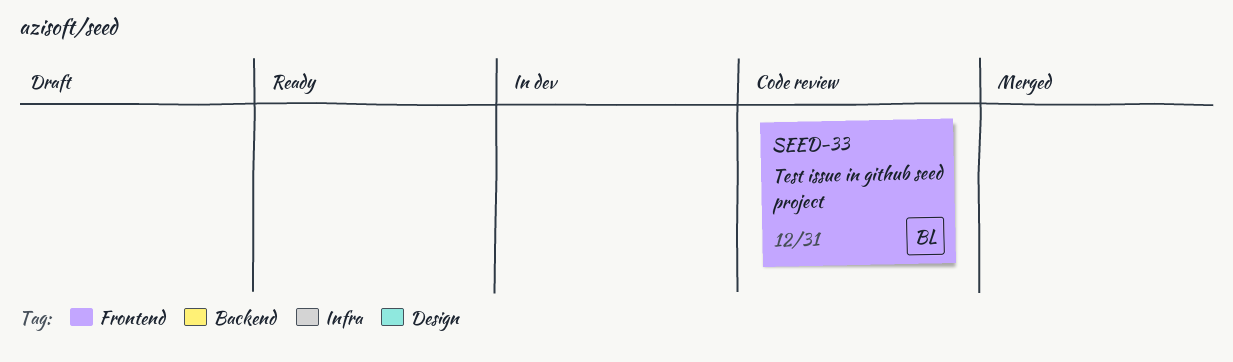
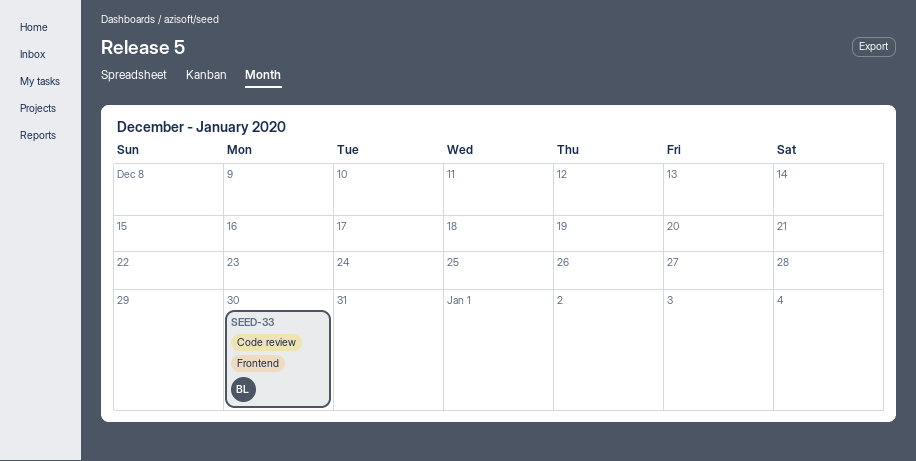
SEED-33, due: Dec 31 -> Dec 30

